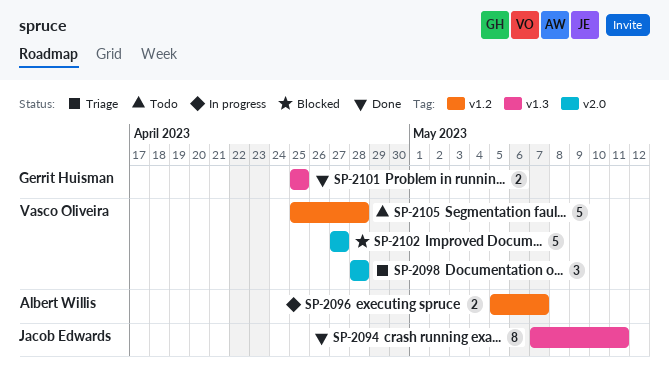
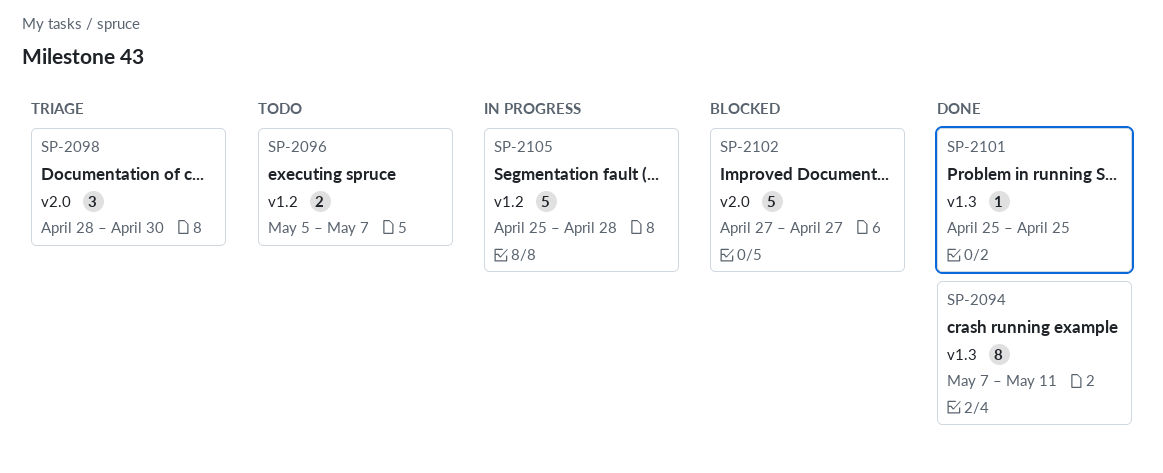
SP-2096, status: In progress -> Todo
SP-2098, due: Apr 28 -> Apr 30
SP-2101, estimate: 2 -> 1
SP-2105, status: Todo -> In progress

